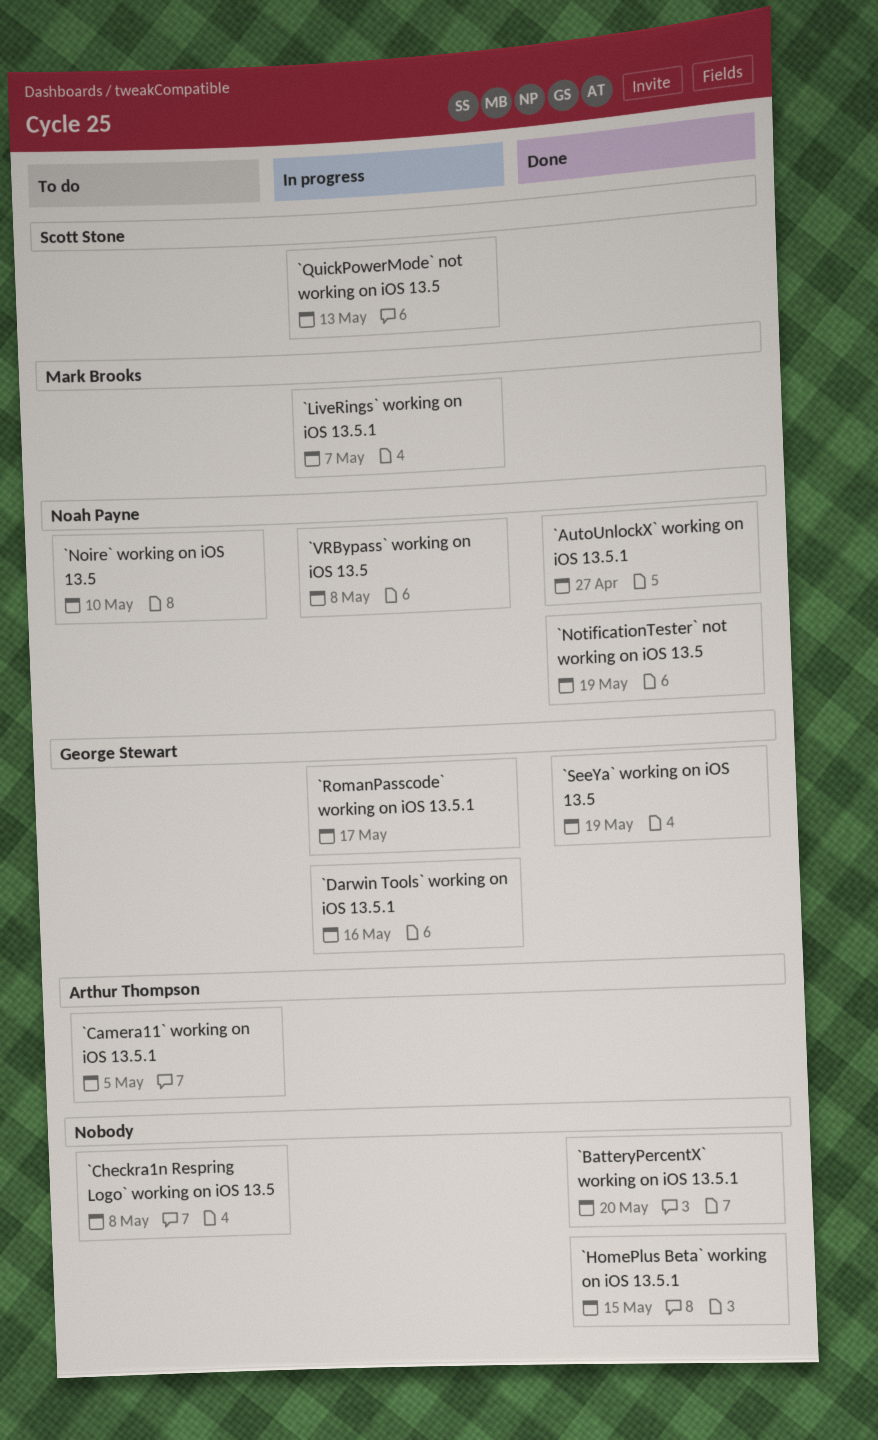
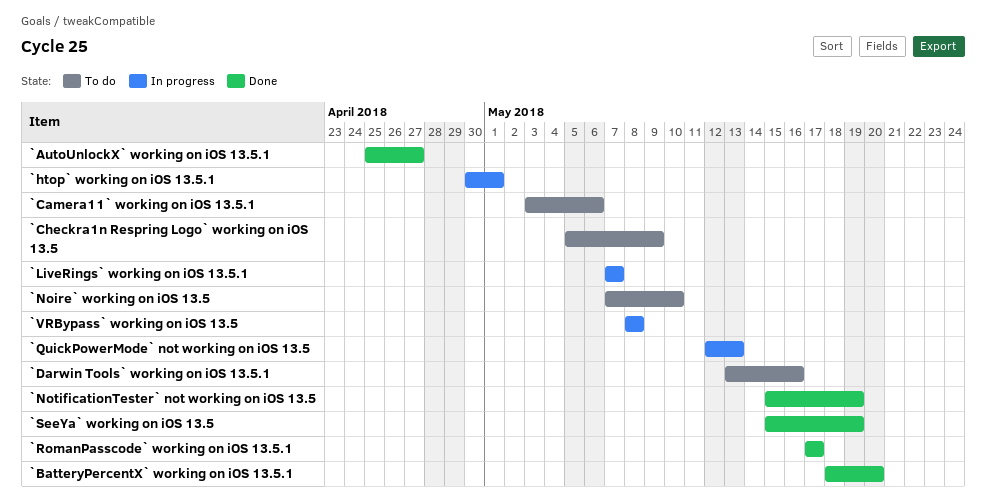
`Camera11` working on iOS 13.5.1, due: May 5 -> May 6
`Checkra1n Respring Logo` working on iOS 13.5, due: May 8 -> May 9
`Darwin Tools` working on iOS 13.5.1, status: In progress -> To do
`HomePlus Beta` working on iOS 13.5.1: present -> none
`htop` working on iOS 13.5.1: none -> present
`RomanPasscode` working on iOS 13.5.1, status: In progress -> Done

